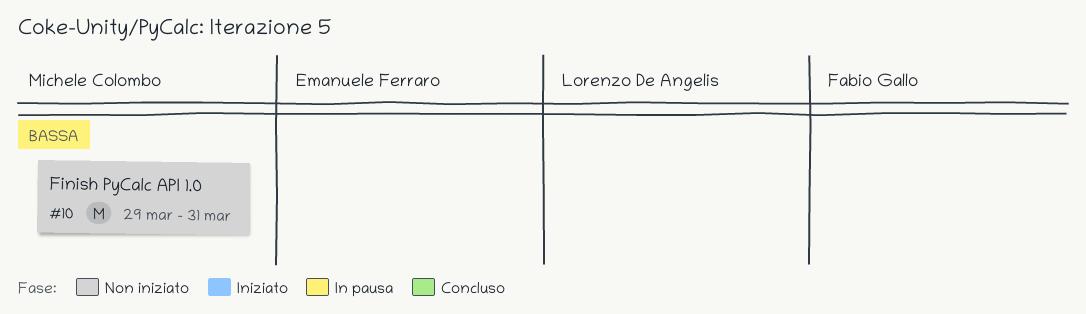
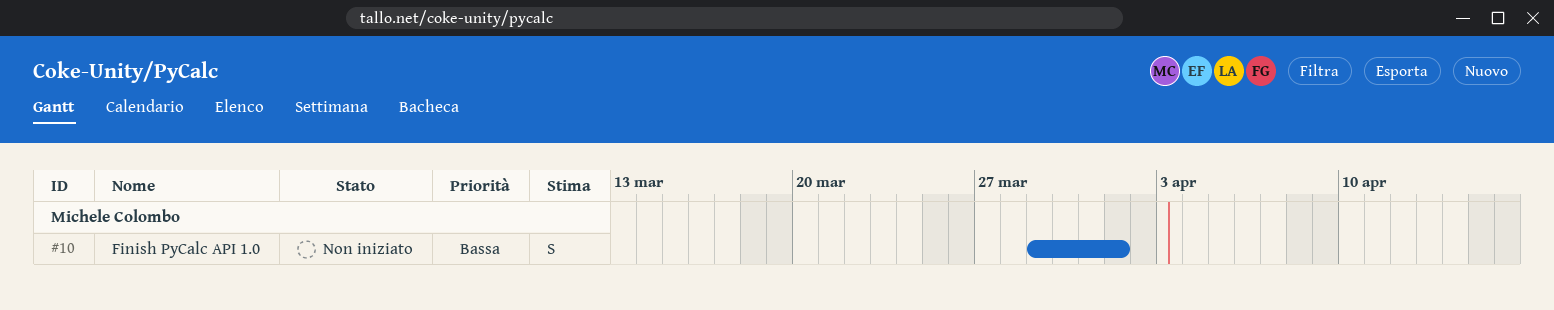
#10, estimate: M -> S
#10, due: Mar 31 -> Apr 1

